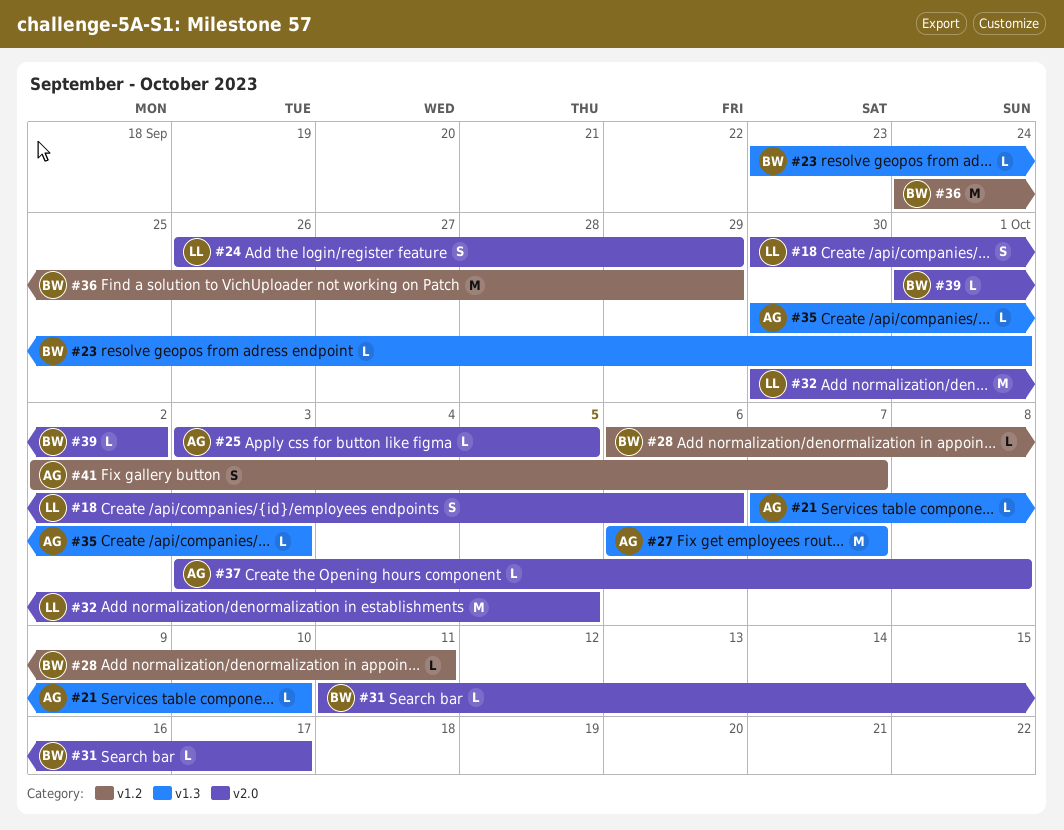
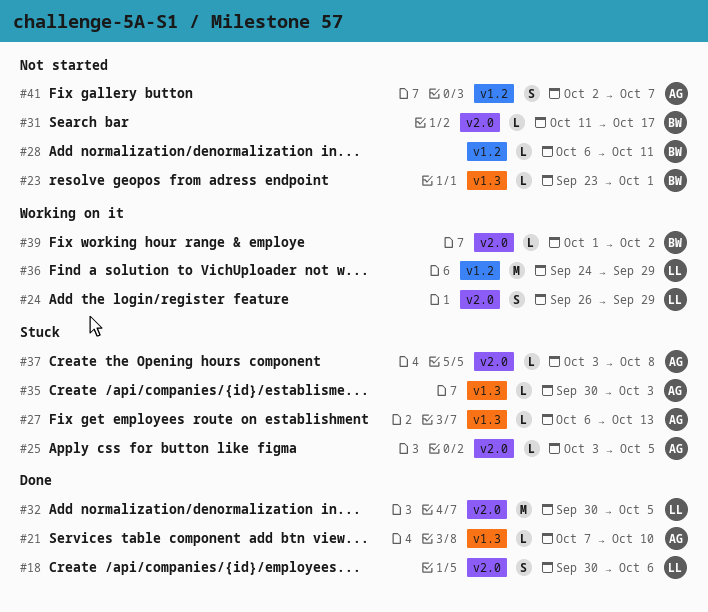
#27, estimate: M -> L
#27, due: Oct 7 -> Oct 13
#36, owner: BW -> LL

